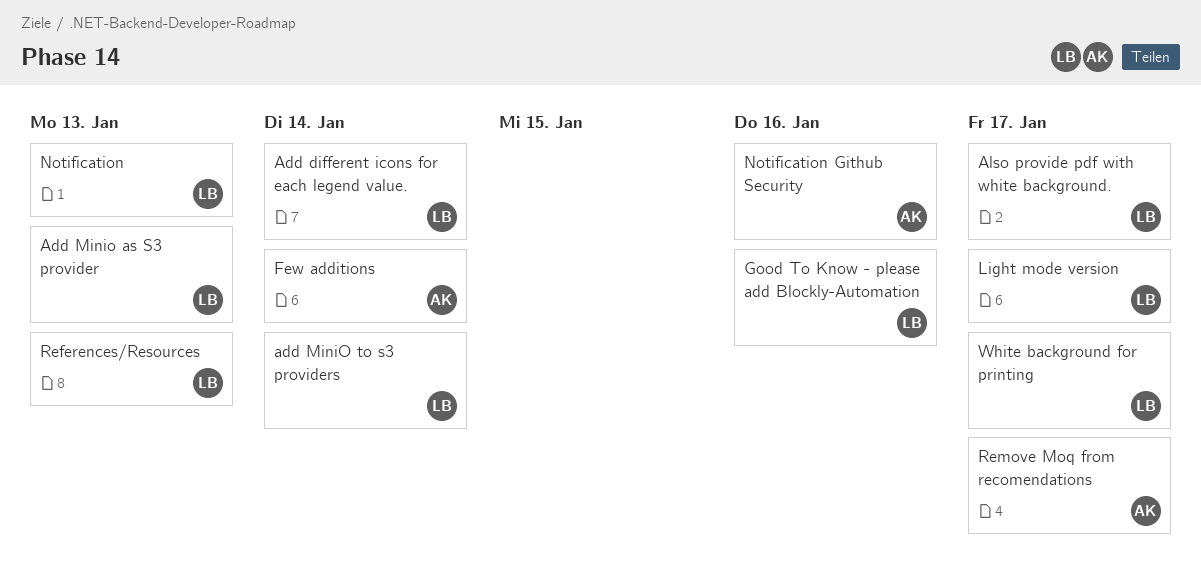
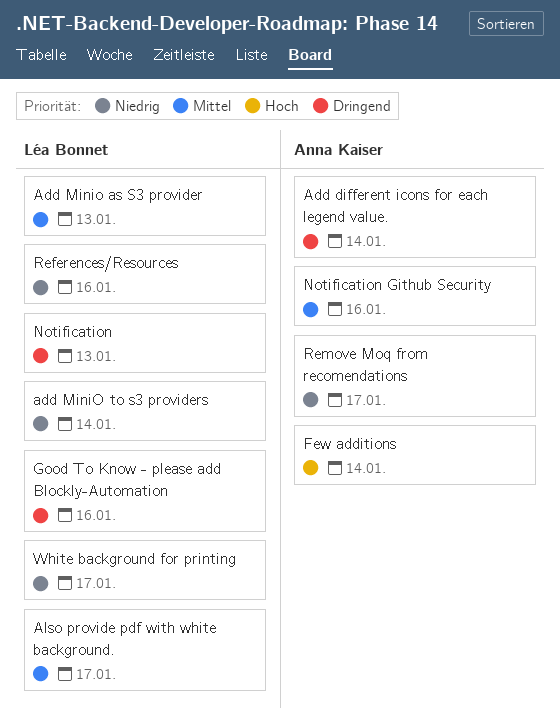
Add different icons for each legend value., owner: Léa Bonnet -> Anna Kaiser
Light mode version: present -> none
References/Resources, due: Jan 13 -> Jan 16

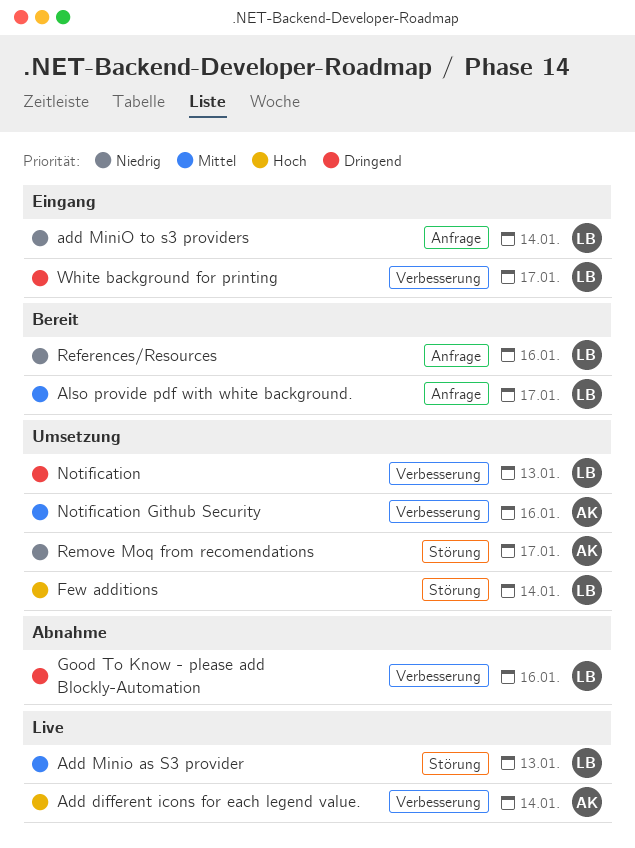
Add different icons for each legend value., priority: Dringend -> Hoch
Few additions, owner: Anna Kaiser -> Léa Bonnet
White background for printing, priority: Niedrig -> Dringend

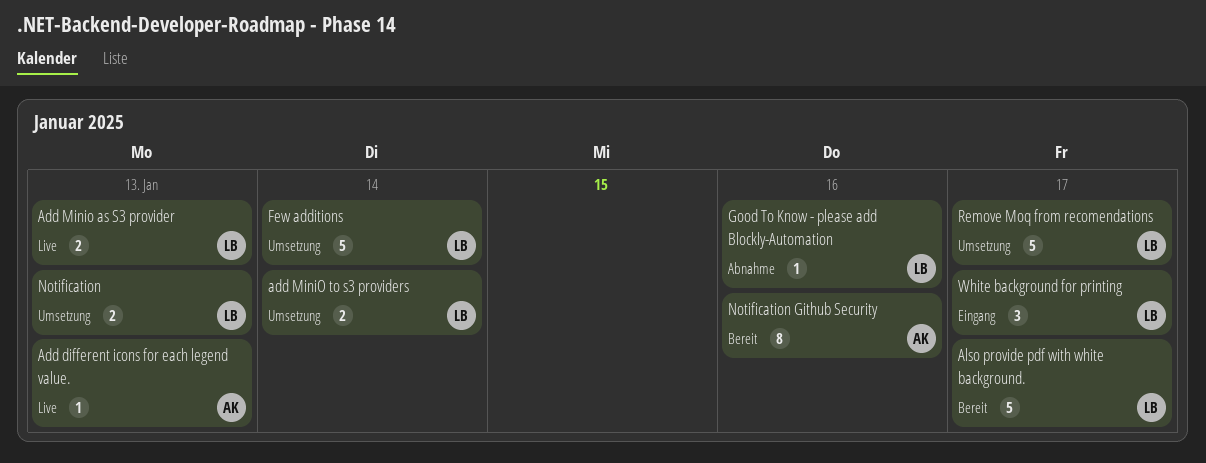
Add different icons for each legend value., due: Jan 14 -> Jan 13
add MiniO to s3 providers, status: Eingang -> Umsetzung
Notification Github Security, status: Umsetzung -> Bereit
References/Resources: present -> none
Remove Moq from recomendations, owner: AK -> LB

